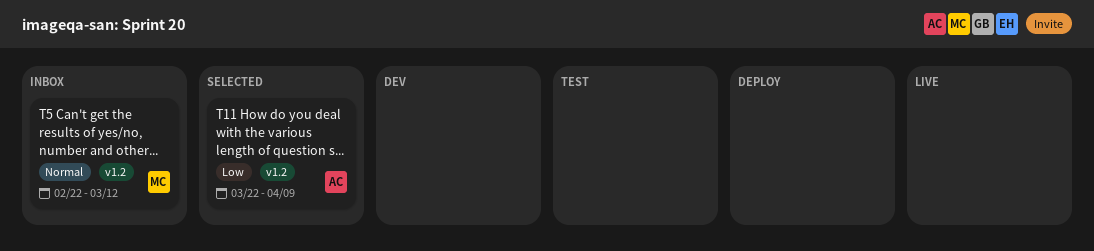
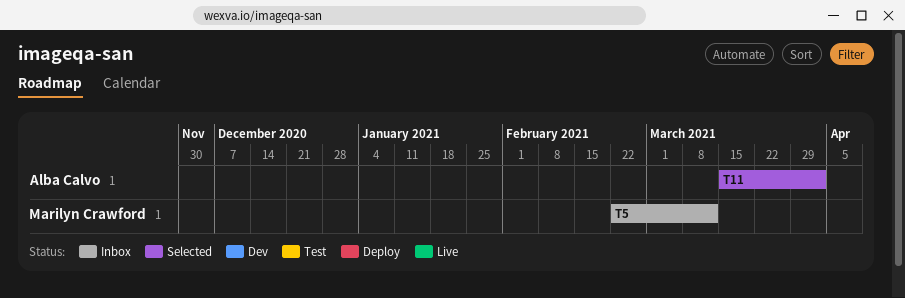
T11, start: Mar 22 -> Mar 15
T11, due: Apr 9 -> Apr 2

